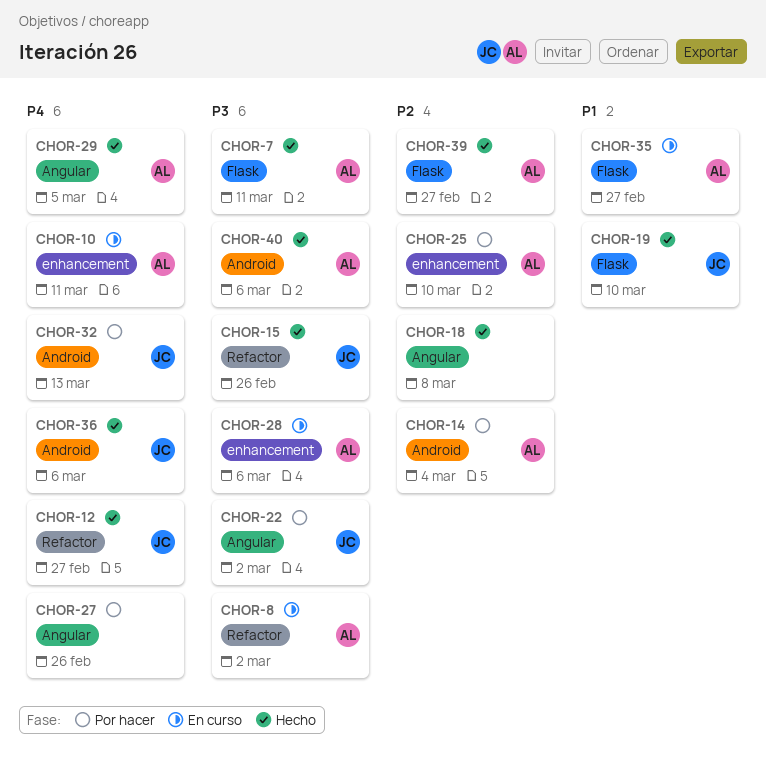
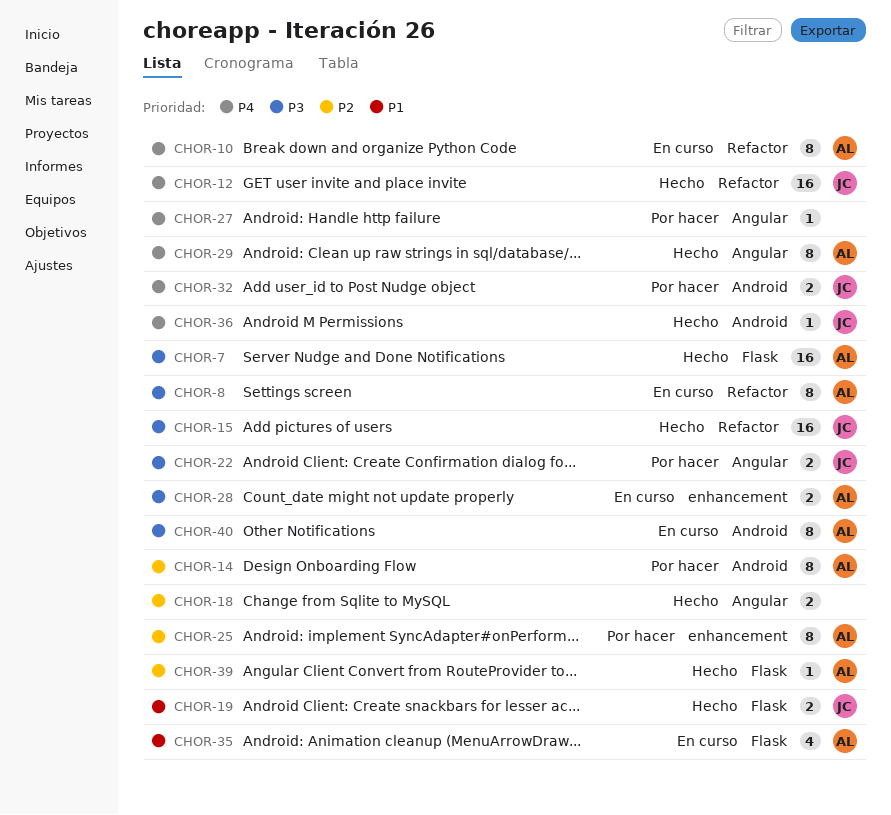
CHOR-10, label: enhancement -> Refactor
CHOR-40, status: Hecho -> En curso

